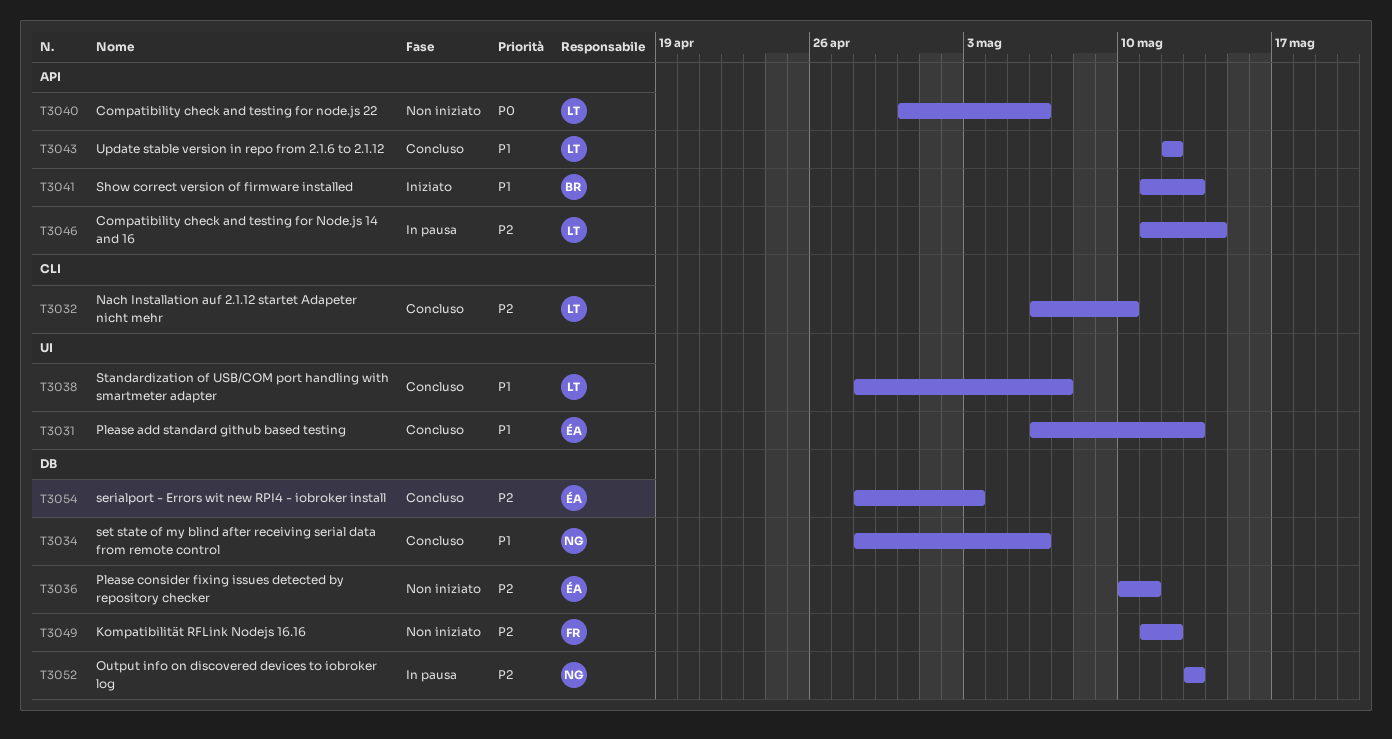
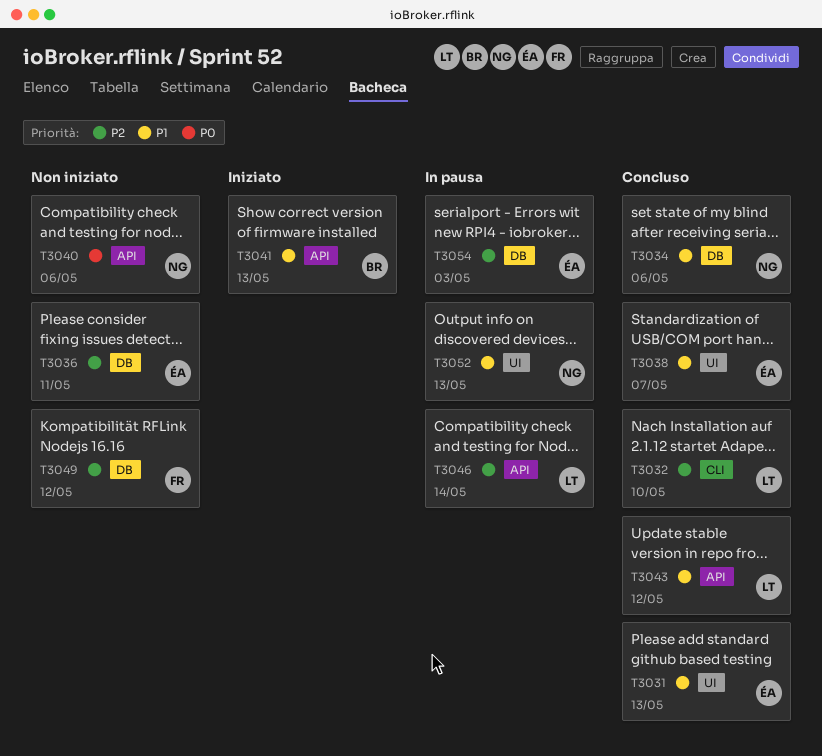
T3038, owner: LT -> ÉA
T3040, owner: LT -> NG
T3052, priority: P2 -> P1
T3052, label: DB -> UI
T3054, status: Concluso -> In pausa

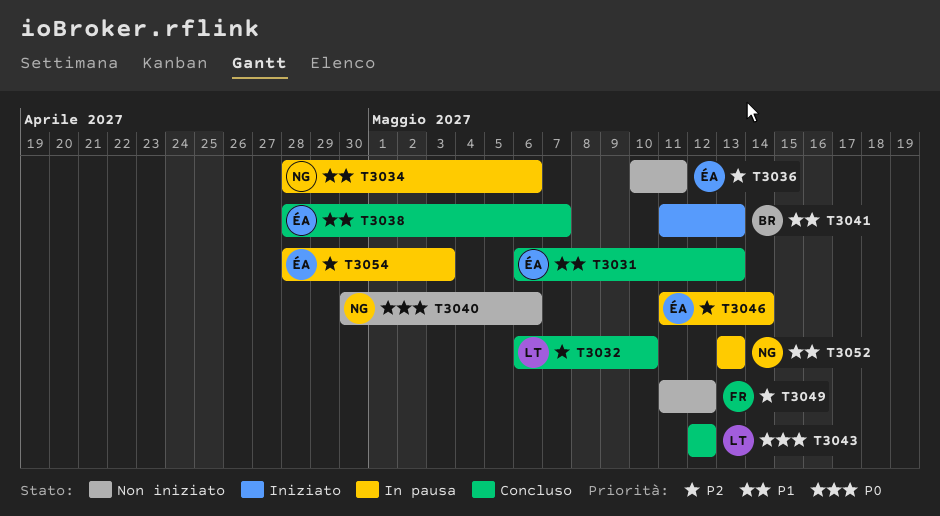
T3034, status: Concluso -> In pausa
T3043, priority: P1 -> P0
T3046, owner: LT -> ÉA

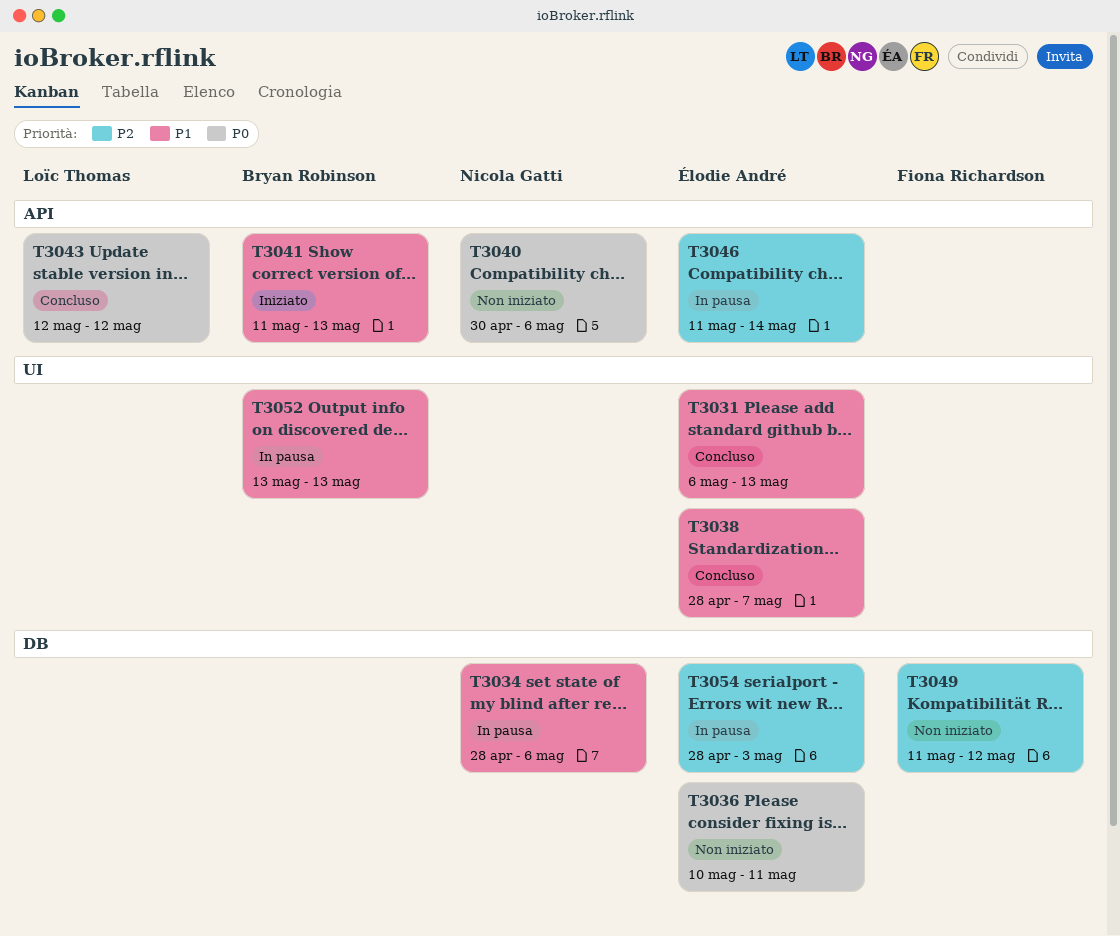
T3032: present -> none
T3036, priority: P2 -> P0
T3052, owner: Nicola Gatti -> Bryan Robinson

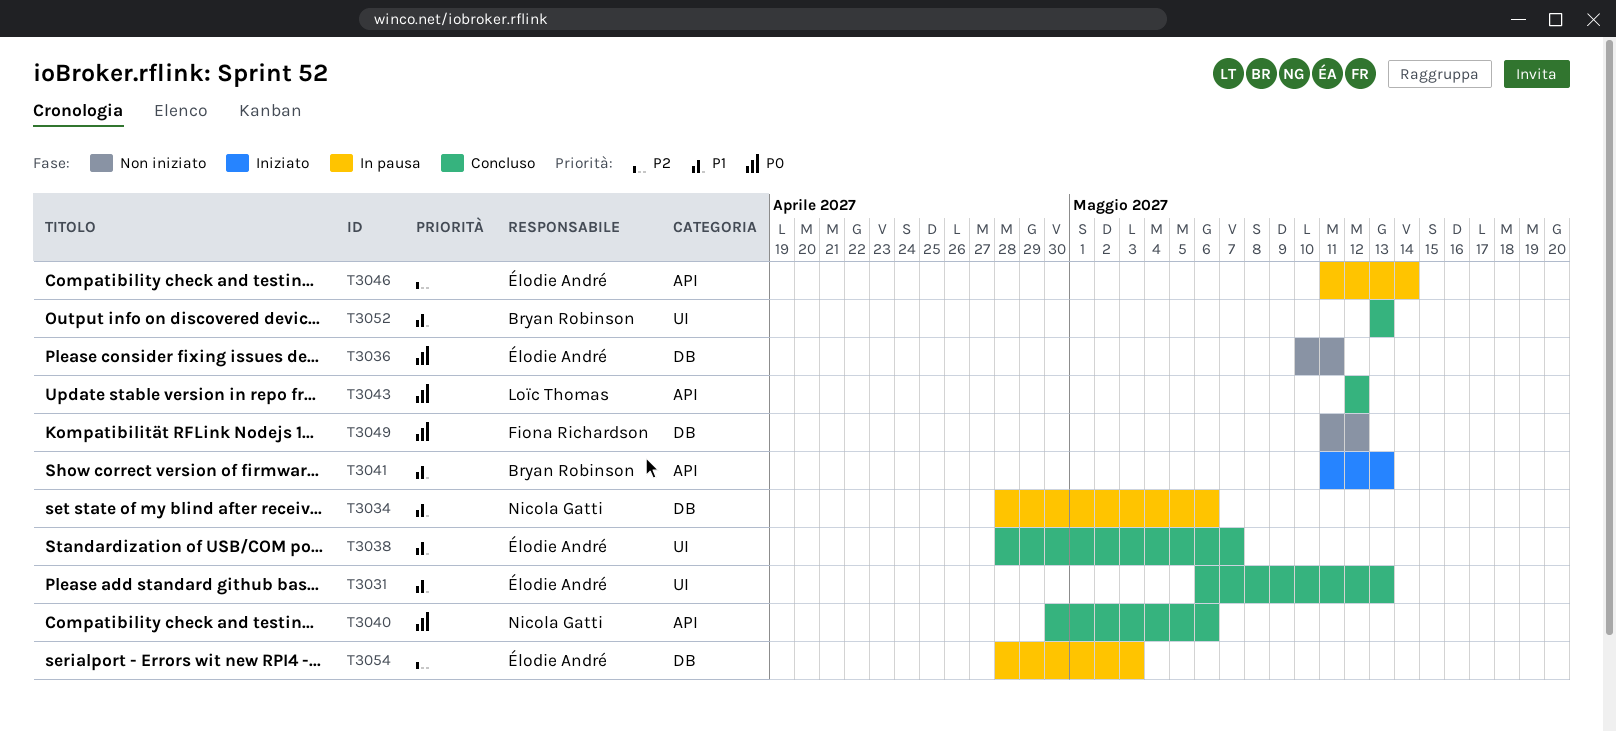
T3040, status: Non iniziato -> Concluso
T3049, priority: P2 -> P0
T3052, status: In pausa -> Concluso

